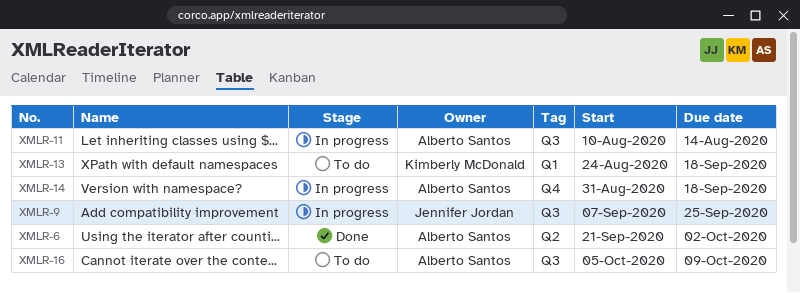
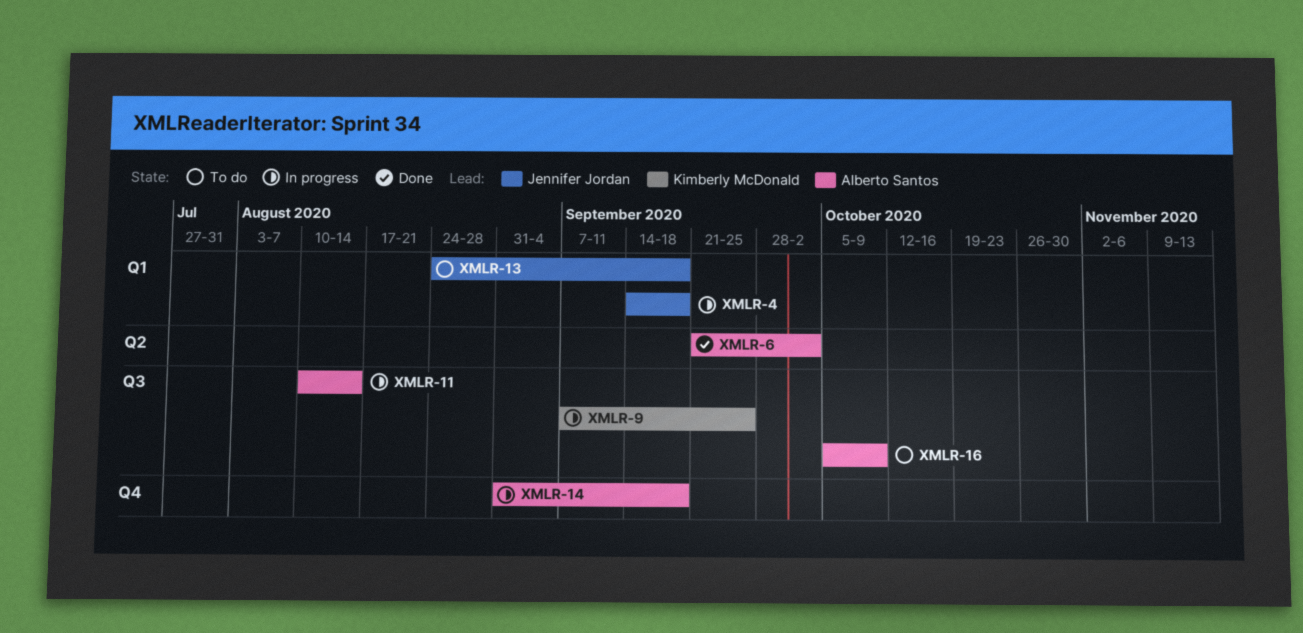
XMLR-4: none -> present
XMLR-9, owner: Jennifer Jordan -> Kimberly McDonald
XMLR-13, owner: Kimberly McDonald -> Jennifer Jordan

